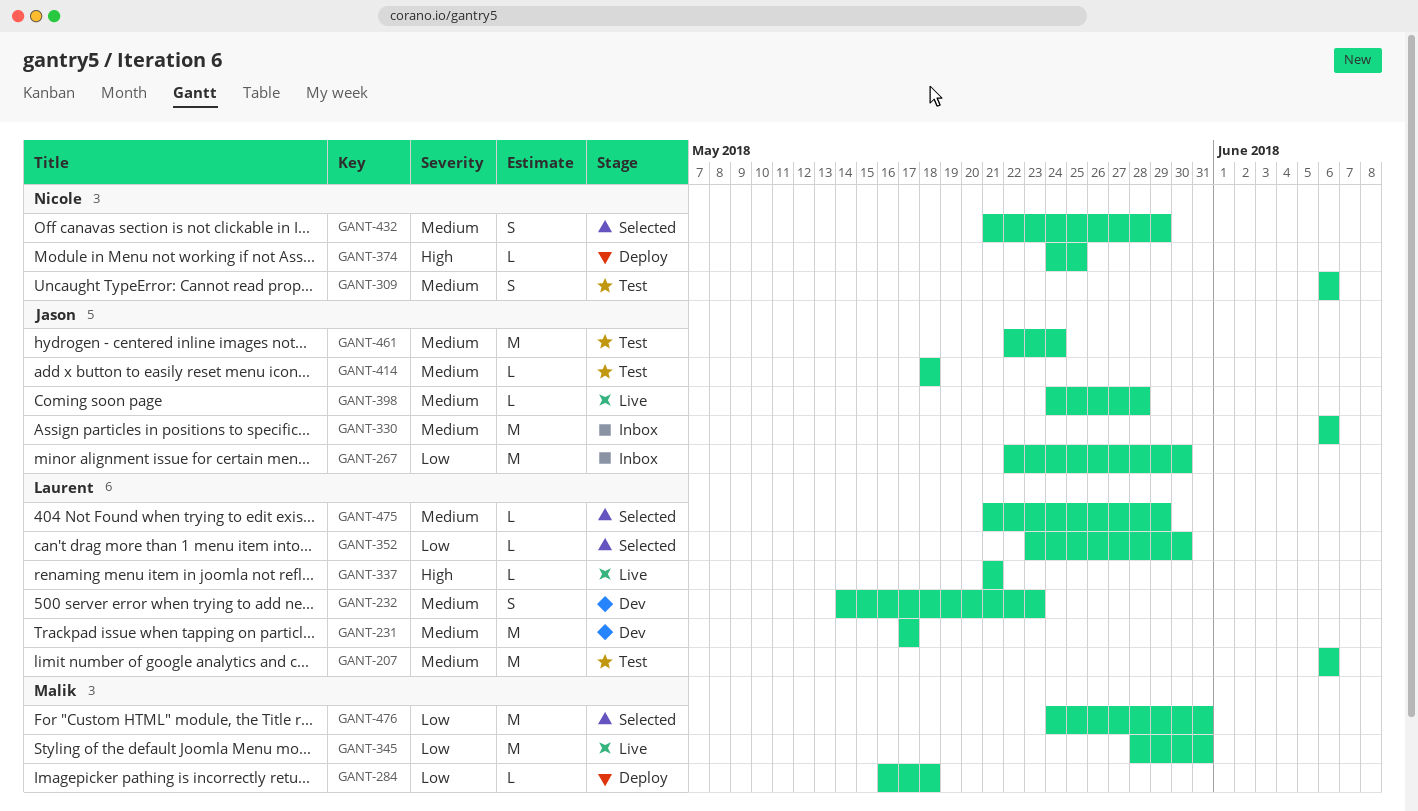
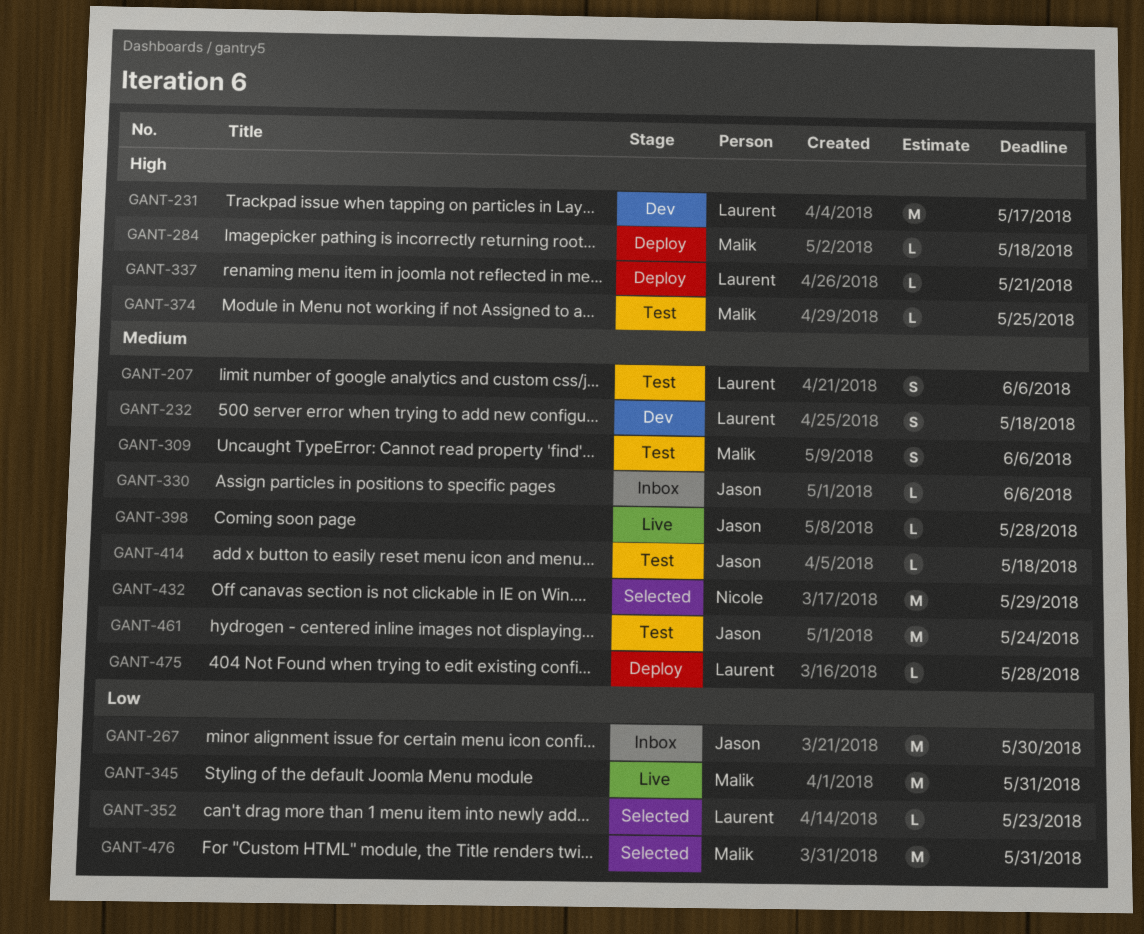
GANT-207, estimate: M -> S
GANT-231, priority: Medium -> High
GANT-232, due: May 23 -> May 18
GANT-284, priority: Low -> High
GANT-309, owner: Nicole -> Malik
GANT-330, estimate: M -> L
GANT-337, status: Live -> Deploy
GANT-352, due: May 30 -> May 23
GANT-374, status: Deploy -> Test
GANT-374, owner: Nicole -> Malik
GANT-432, estimate: S -> M
GANT-475, status: Selected -> Deploy
GANT-475, due: May 29 -> May 28

